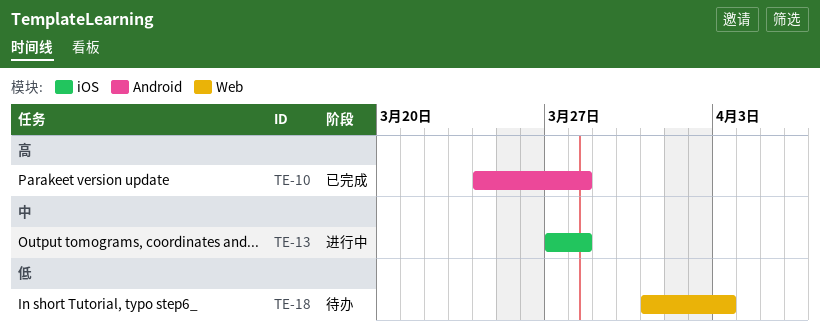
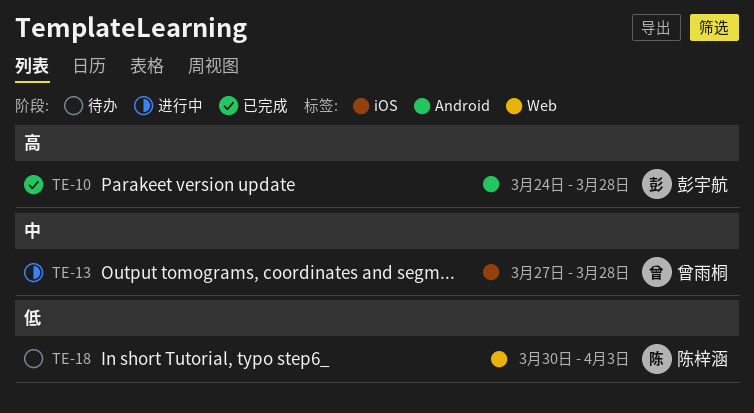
TE-18, start: Mar 31 -> Mar 30

